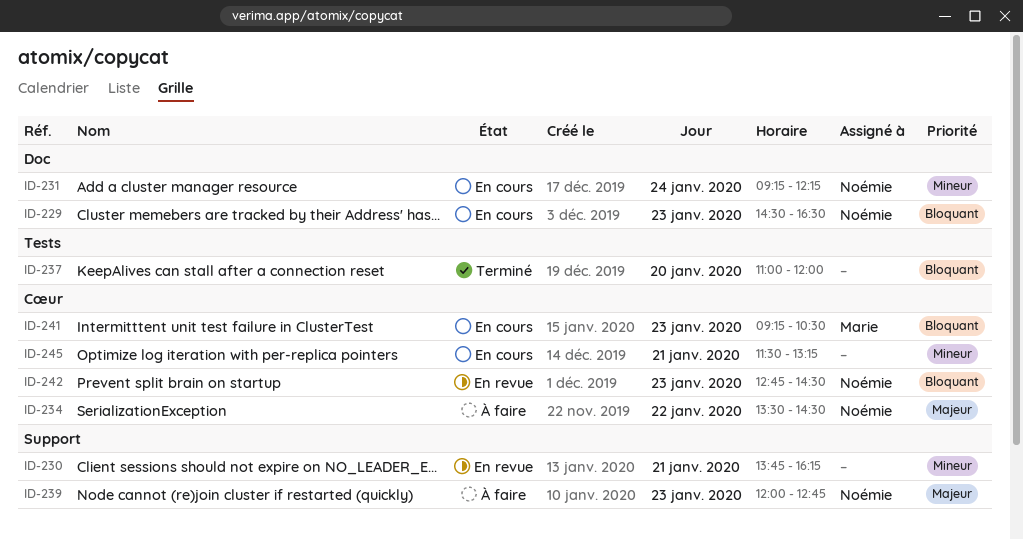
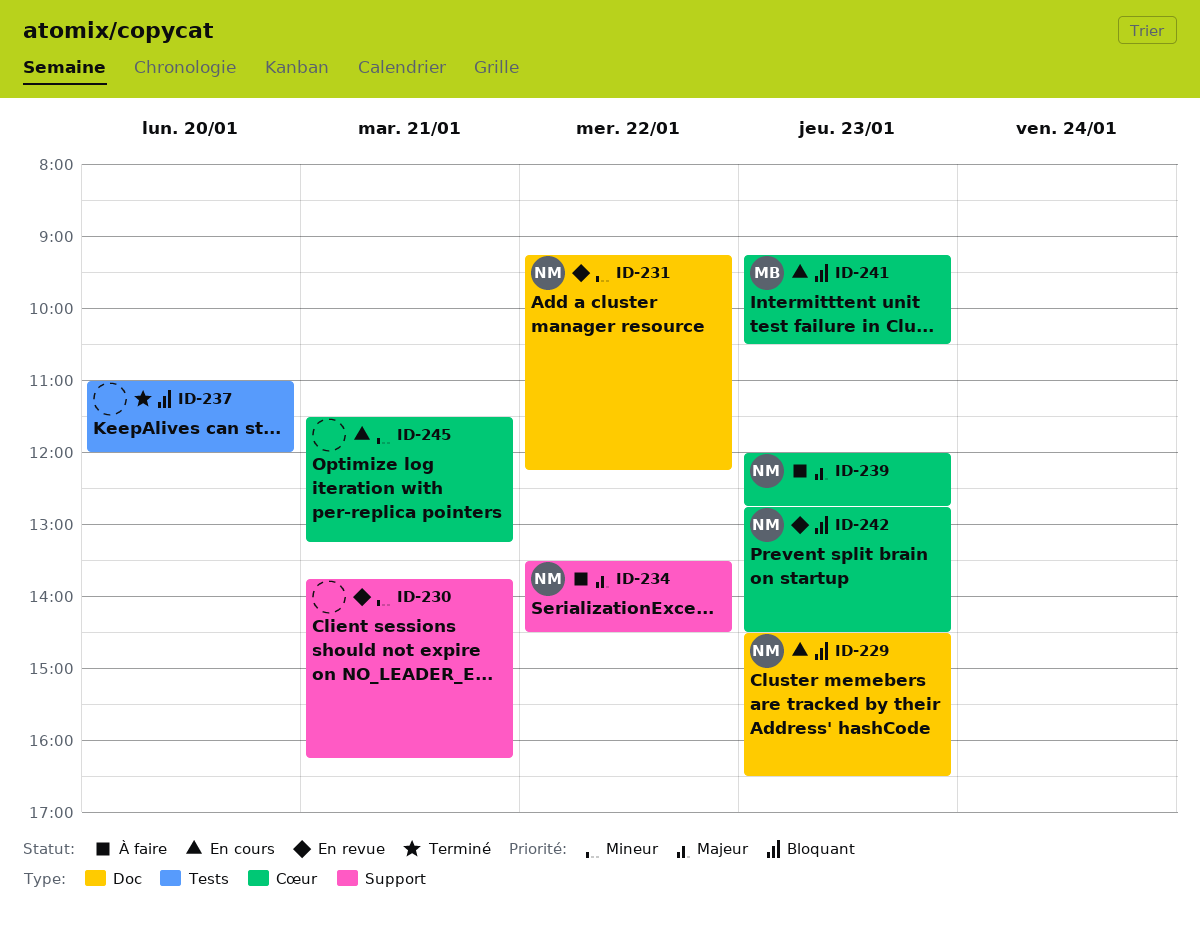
ID-231, status: En cours -> En revue
ID-231, day: Jan 24 -> Jan 22
ID-234, label: Cœur -> Support
ID-239, label: Support -> Cœur

